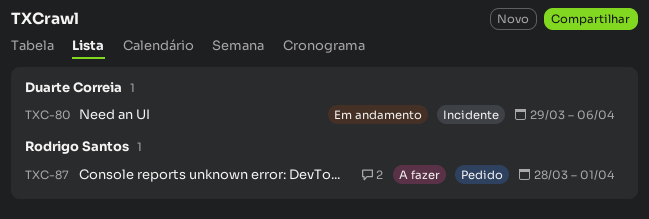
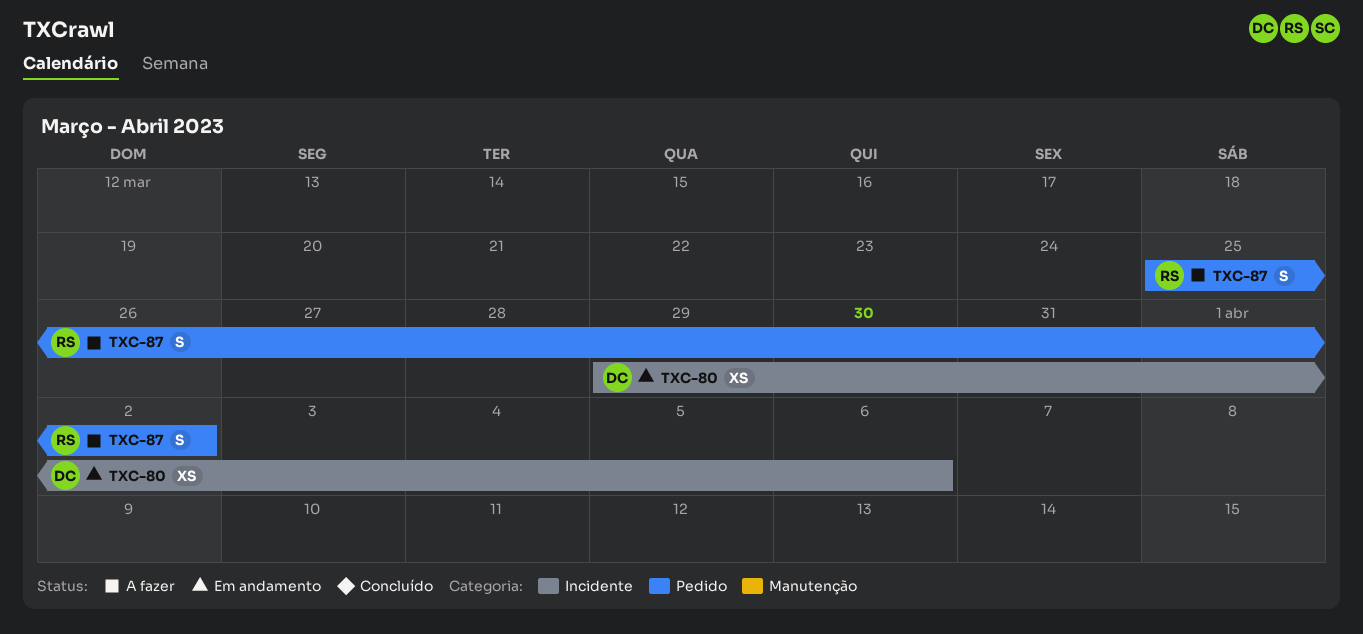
TXC-87, start: Mar 28 -> Mar 25
TXC-87, due: Apr 1 -> Apr 2

